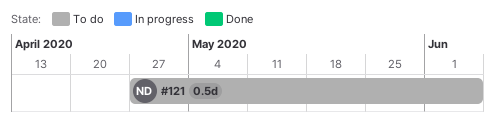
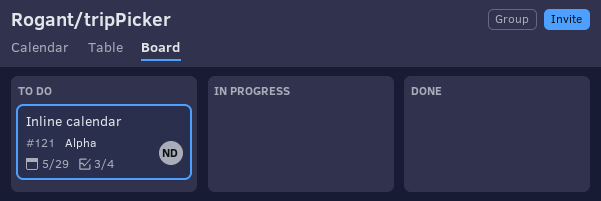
#121, due: Jun 5 -> May 29

